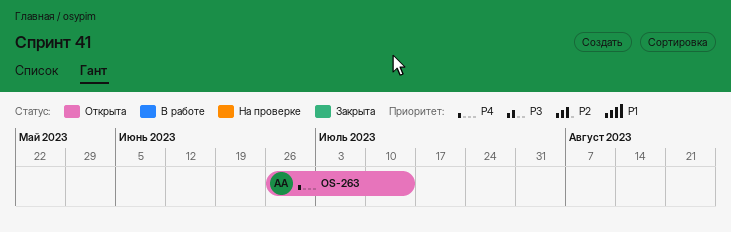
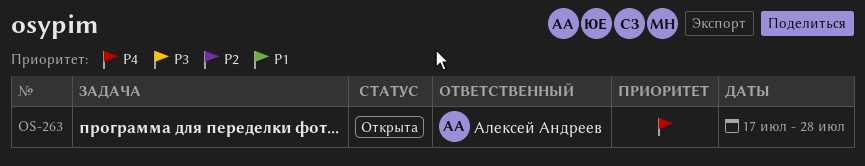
OS-263, start: Jun 26 -> Jul 17
OS-263, due: Jul 14 -> Jul 28

